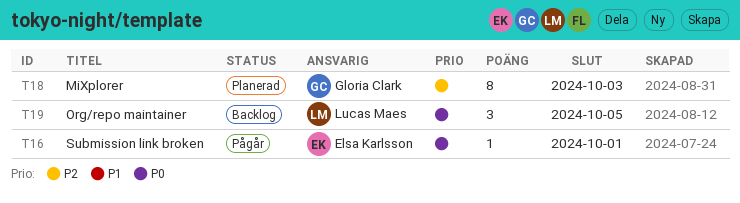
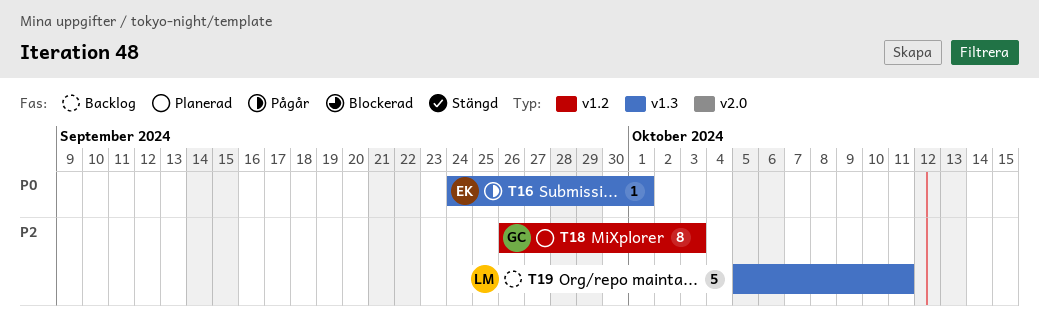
T19, priority: P0 -> P2
T19, estimate: 3 -> 5
T19, due: Oct 5 -> Oct 11

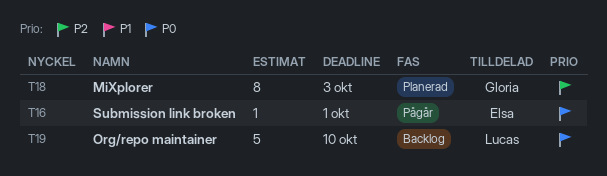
T19, priority: P2 -> P0
T19, due: Oct 11 -> Oct 10

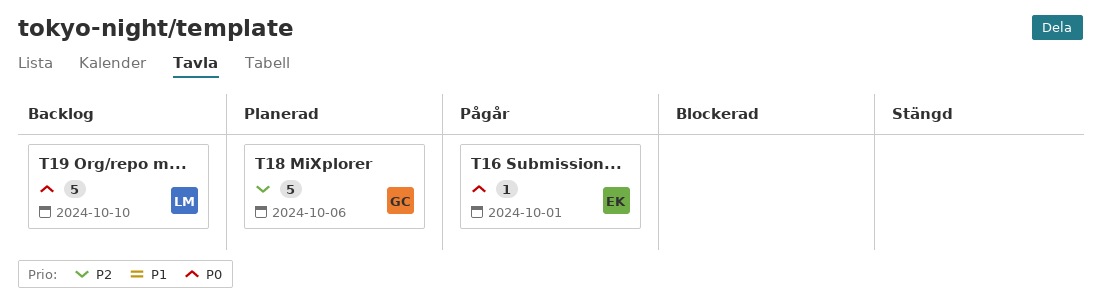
T18, estimate: 8 -> 5
T18, due: Oct 3 -> Oct 6

